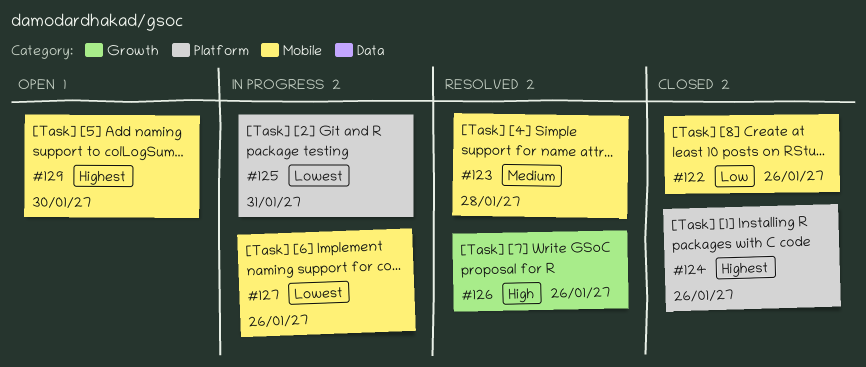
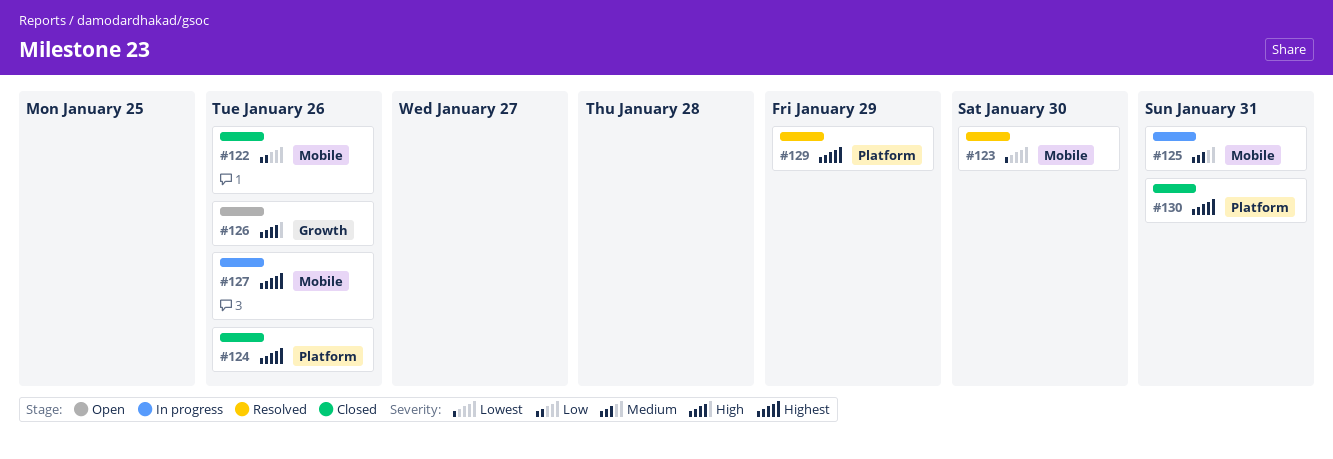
#123, priority: Medium -> Lowest
#123, due: Jan 28 -> Jan 30
#125, priority: Lowest -> Medium
#125, label: Platform -> Mobile
#126, status: Resolved -> Open
#127, priority: Lowest -> Highest
#129, status: Open -> Resolved
#129, label: Mobile -> Platform
#129, due: Jan 30 -> Jan 29
#130: none -> present

